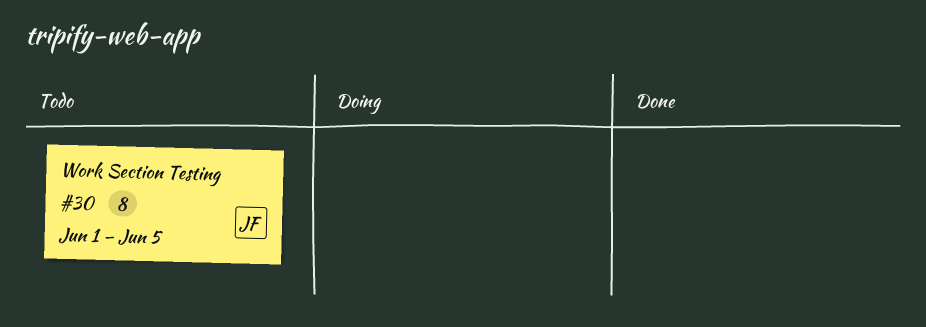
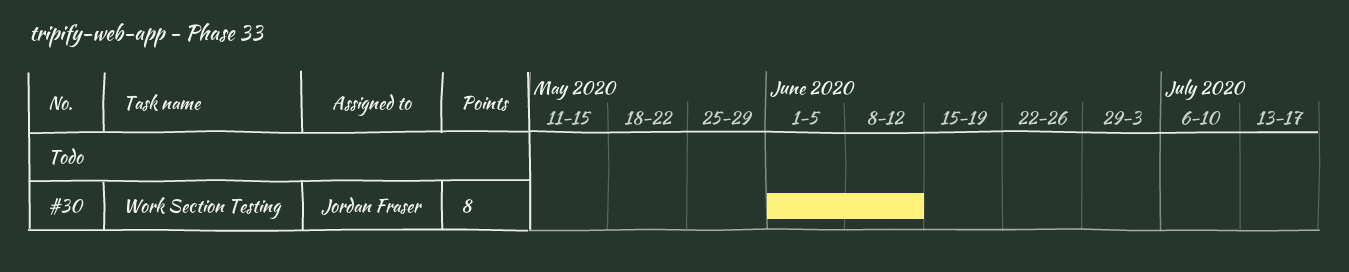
#30, due: Jun 5 -> Jun 12

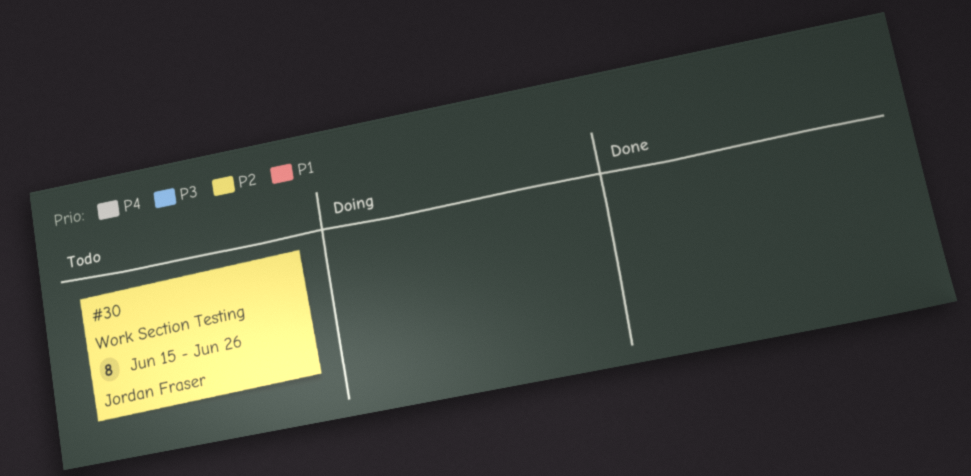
#30, start: Jun 1 -> Jun 15
#30, due: Jun 12 -> Jun 26

